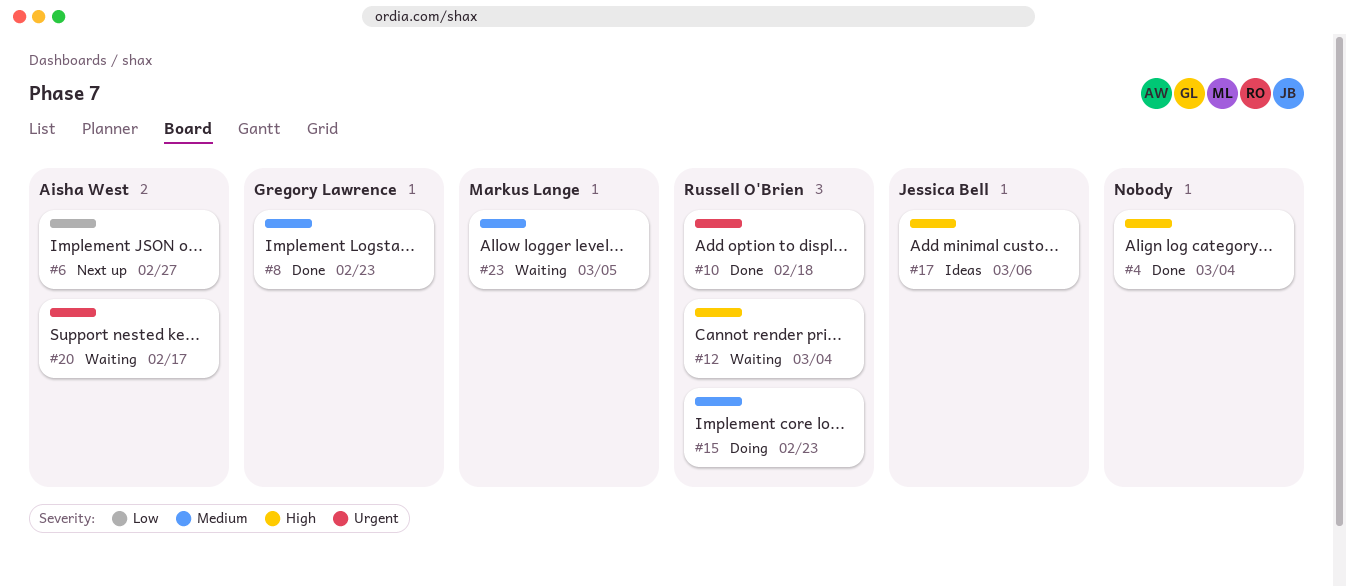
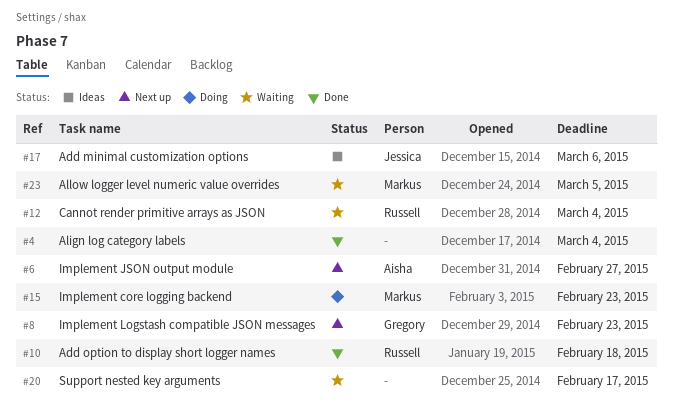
#8, status: Done -> Next up
#15, owner: Russell O'Brien -> Markus Lange
#20, owner: Aisha West -> none

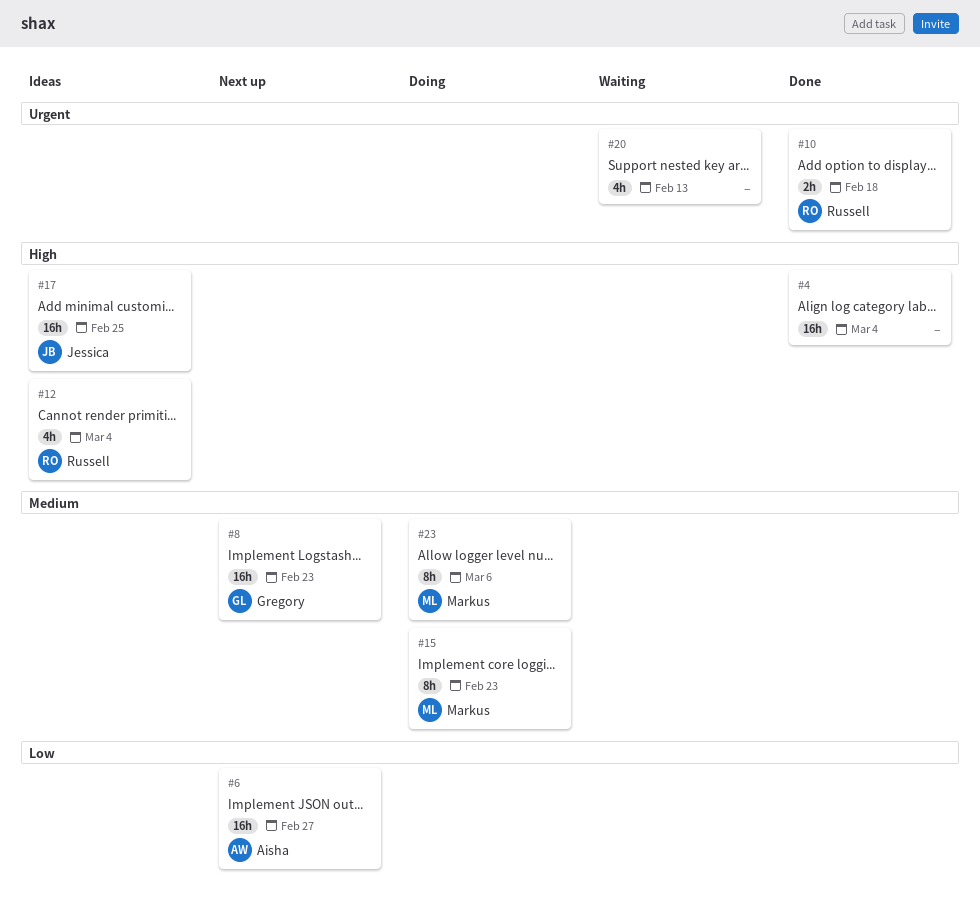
#12, status: Waiting -> Ideas
#17, due: Mar 6 -> Feb 25
#20, due: Feb 17 -> Feb 13
#23, status: Waiting -> Doing
#23, due: Mar 5 -> Mar 6

